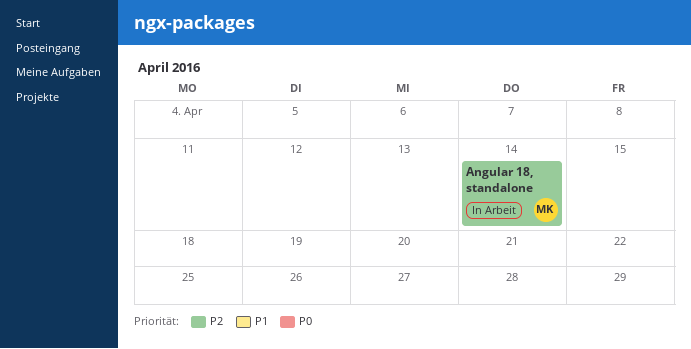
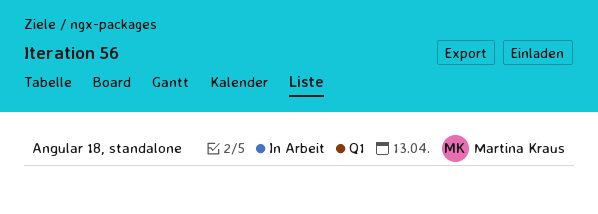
Angular 18, standalone, due: Apr 14 -> Apr 13

